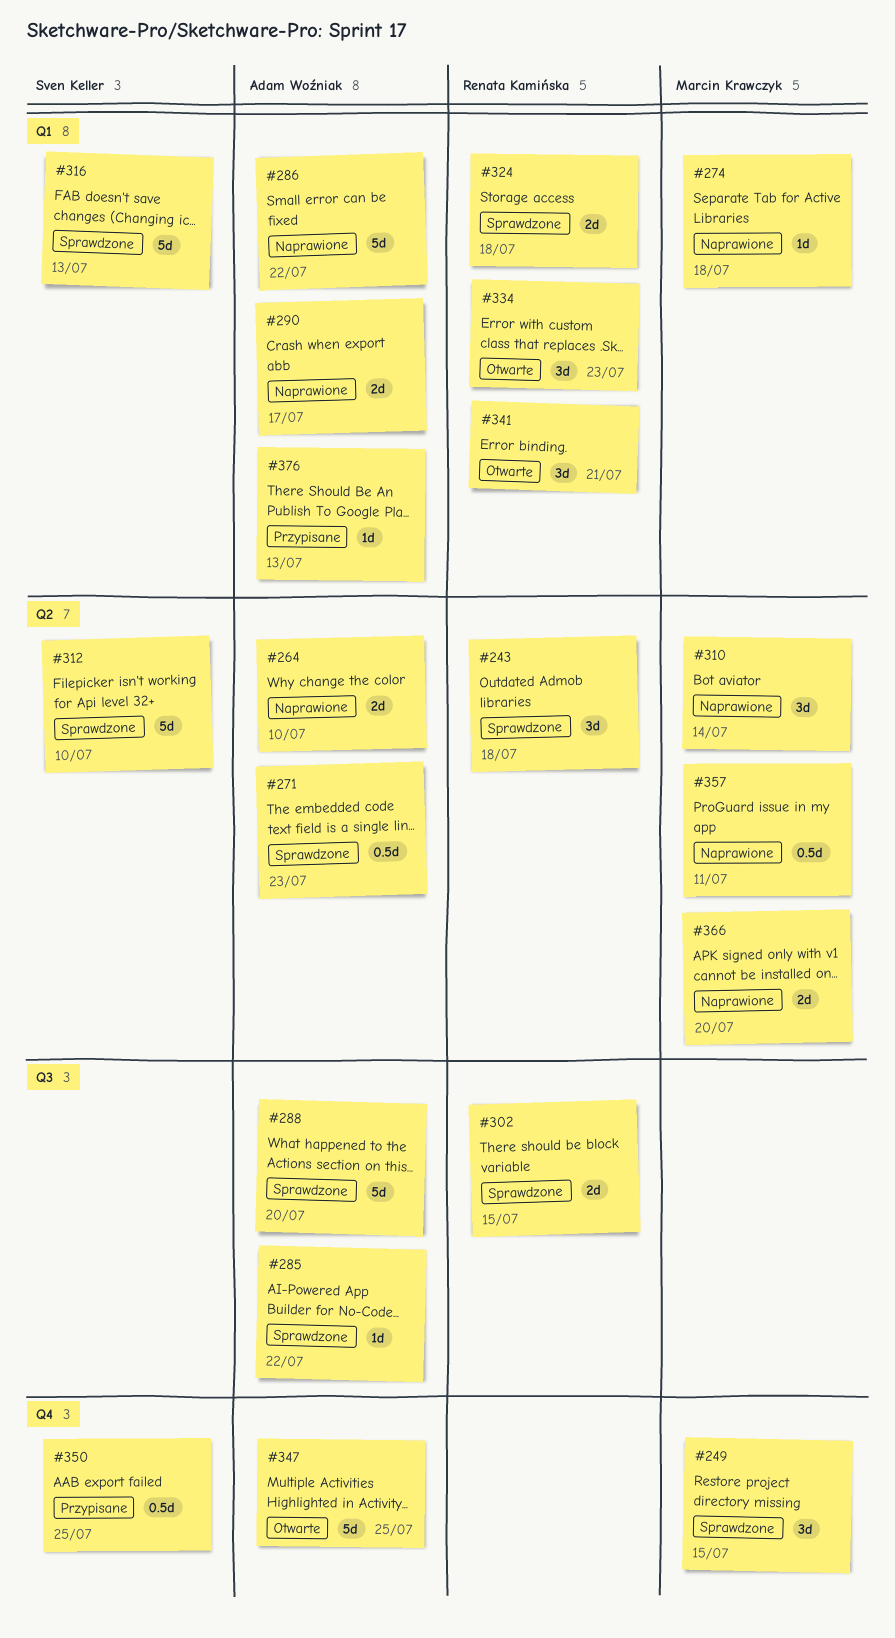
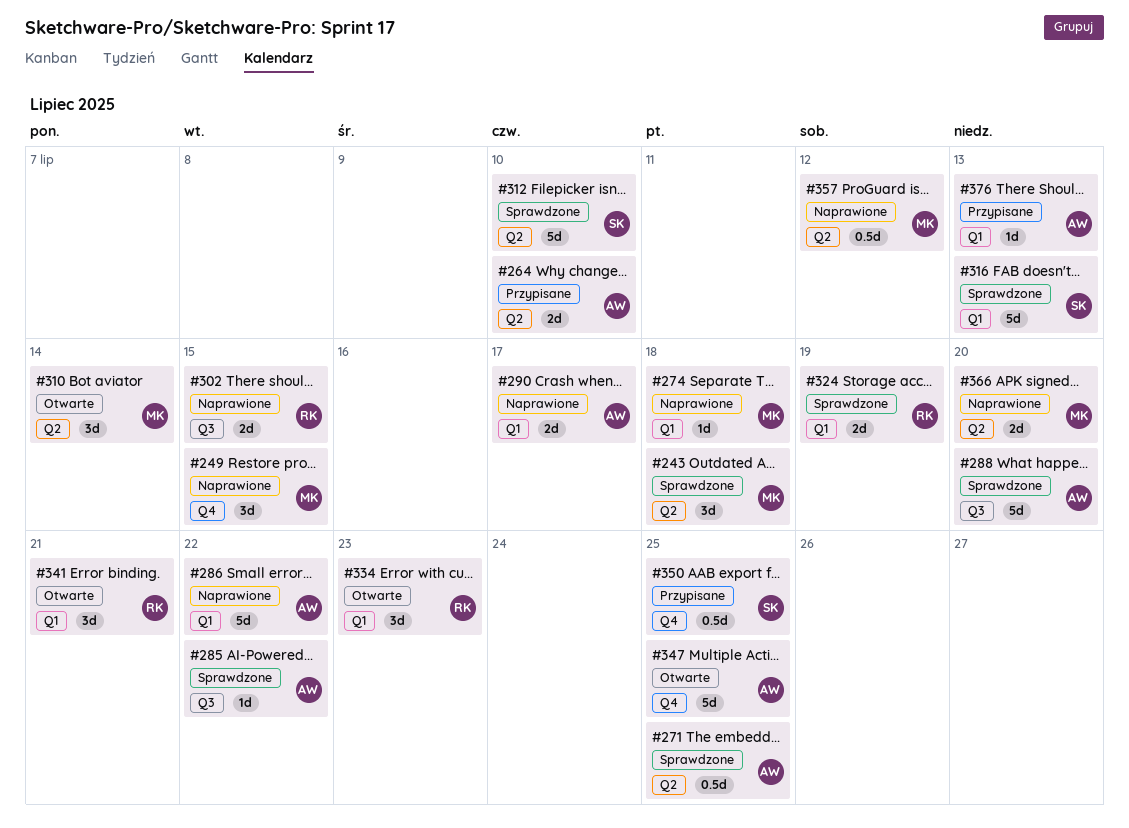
#243, owner: Renata Kamińska -> Marcin Krawczyk
#249, status: Sprawdzone -> Naprawione
#264, status: Naprawione -> Przypisane
#271, due: Jul 23 -> Jul 25
#302, status: Sprawdzone -> Naprawione
#310, status: Naprawione -> Otwarte
#324, due: Jul 18 -> Jul 19
#357, due: Jul 11 -> Jul 12

